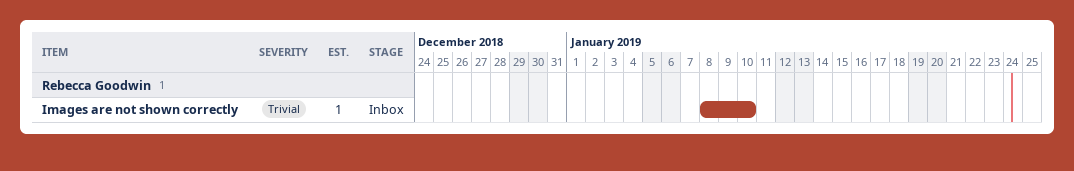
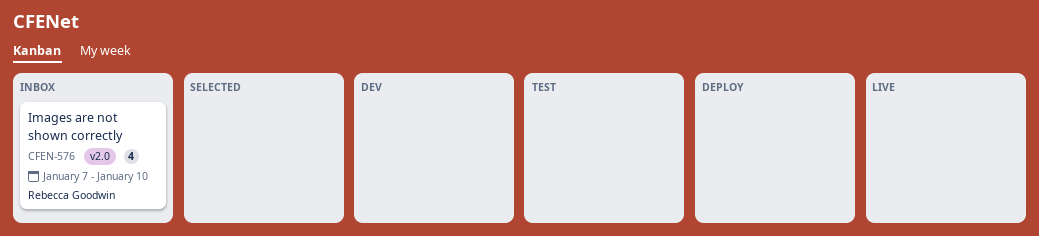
Images are not shown correctly, estimate: 1 -> 4
Images are not shown correctly, start: Jan 8 -> Jan 7

